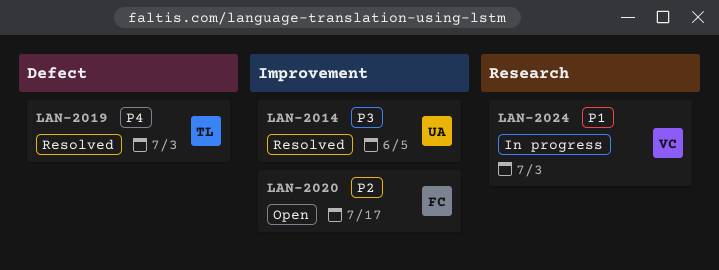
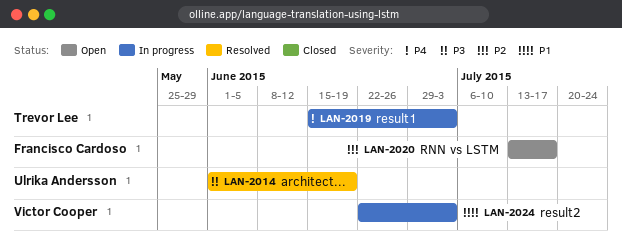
LAN-2014, due: Jun 5 -> Jun 19
LAN-2019, status: Resolved -> In progress

